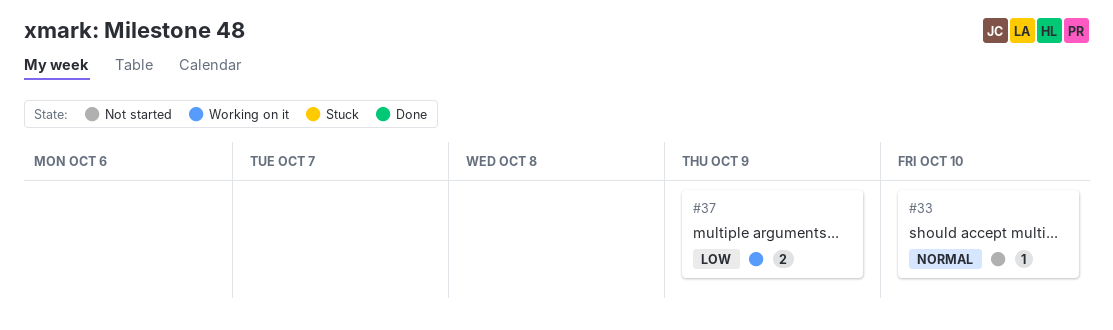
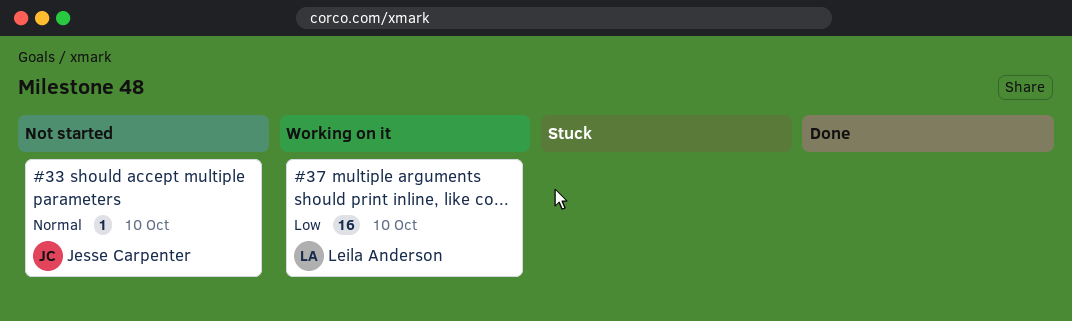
#37, estimate: 2 -> 16
#37, due: Oct 9 -> Oct 10

